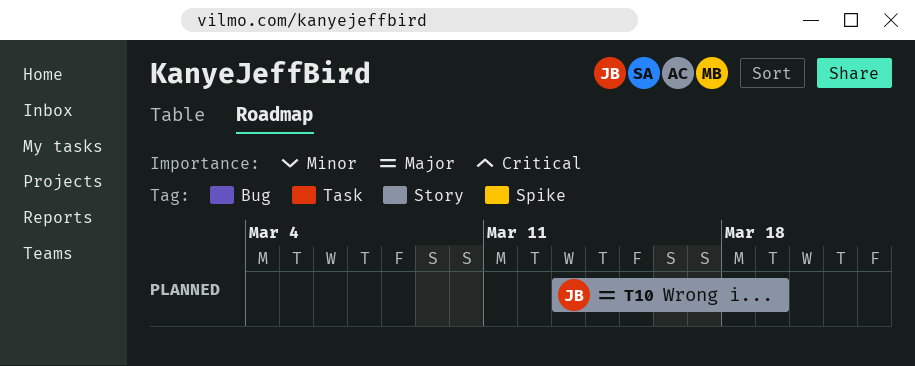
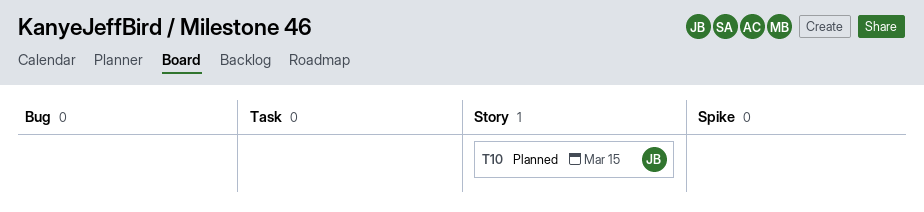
T10, due: Mar 19 -> Mar 15

